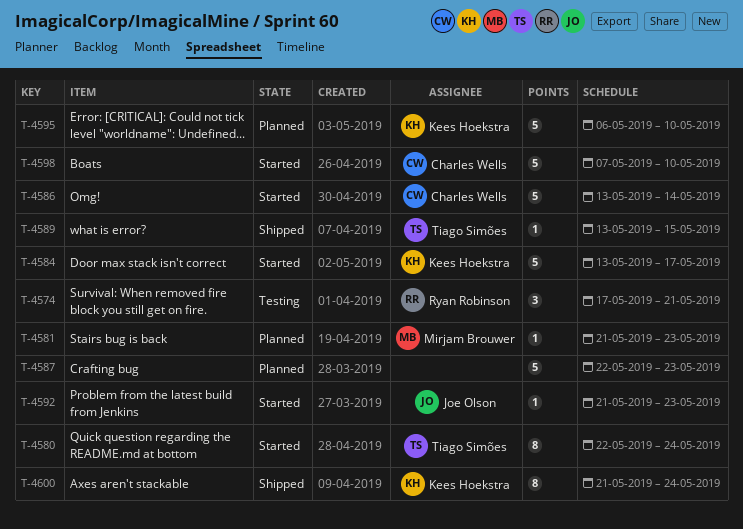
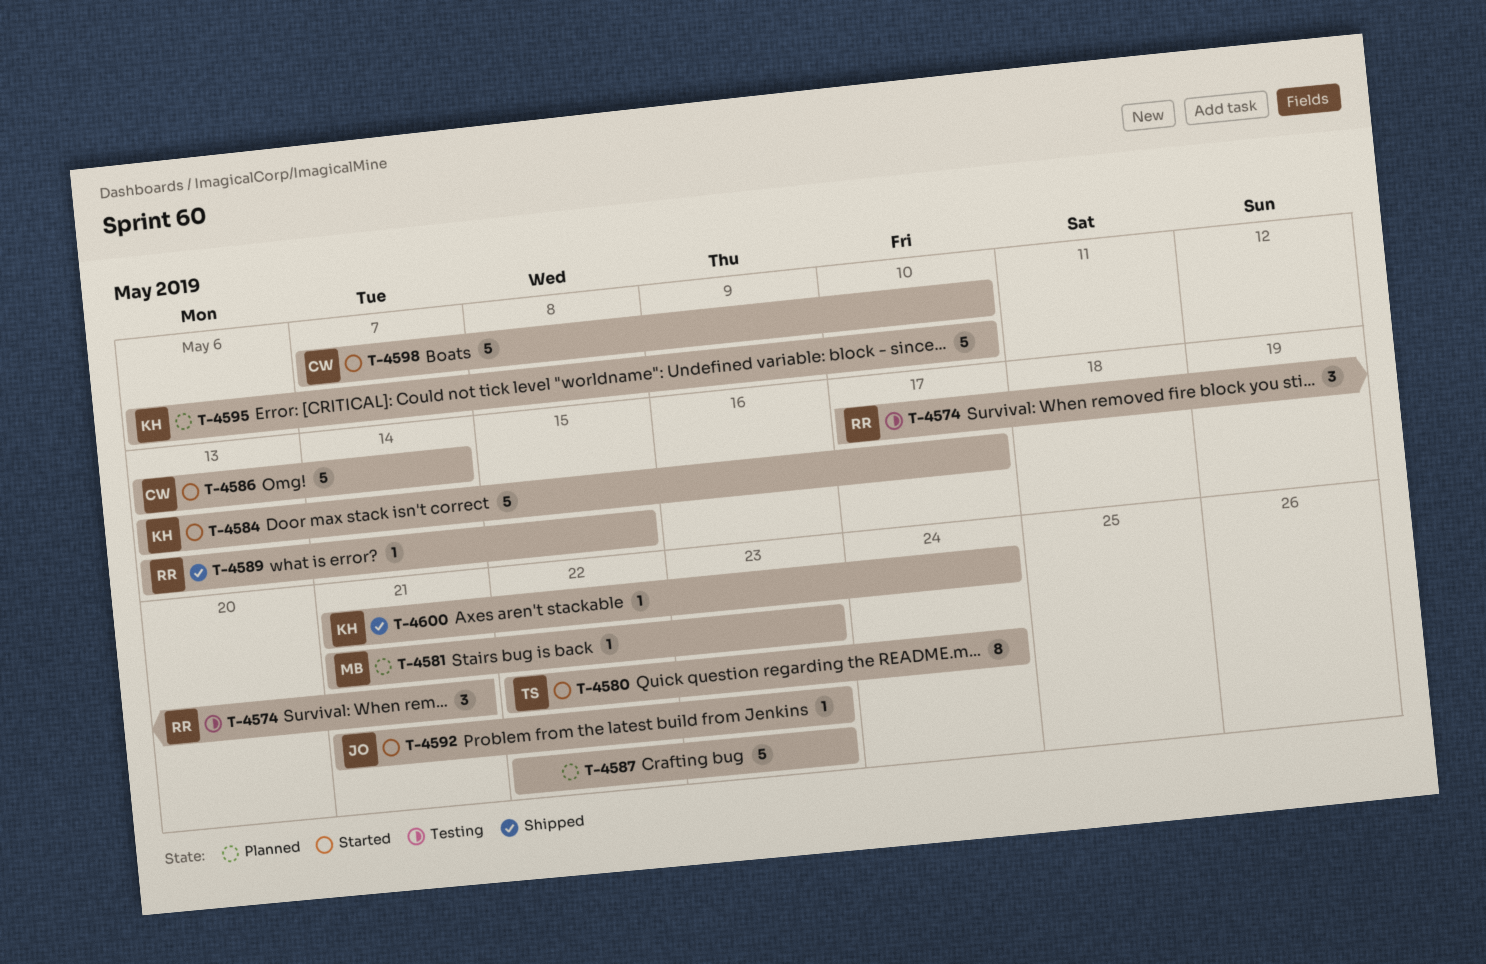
T-4589, owner: Tiago Simões -> Ryan Robinson
T-4600, estimate: 8 -> 1

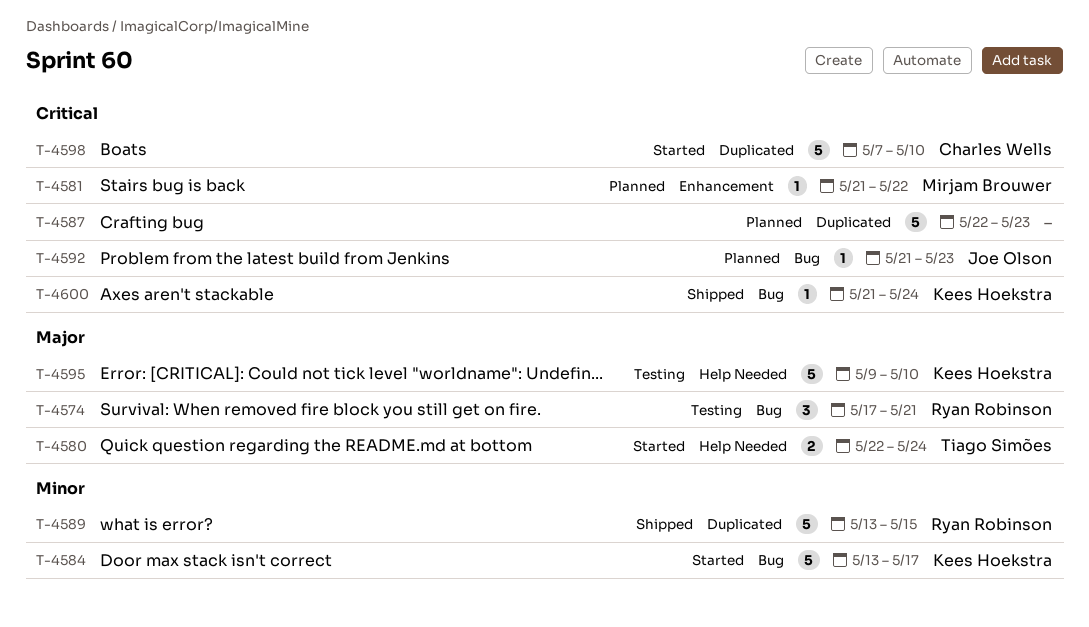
T-4580, estimate: 8 -> 2
T-4581, due: May 23 -> May 22
T-4586: present -> none
T-4589, estimate: 1 -> 5
T-4592, status: Started -> Planned
T-4595, status: Planned -> Testing
T-4595, start: May 6 -> May 9

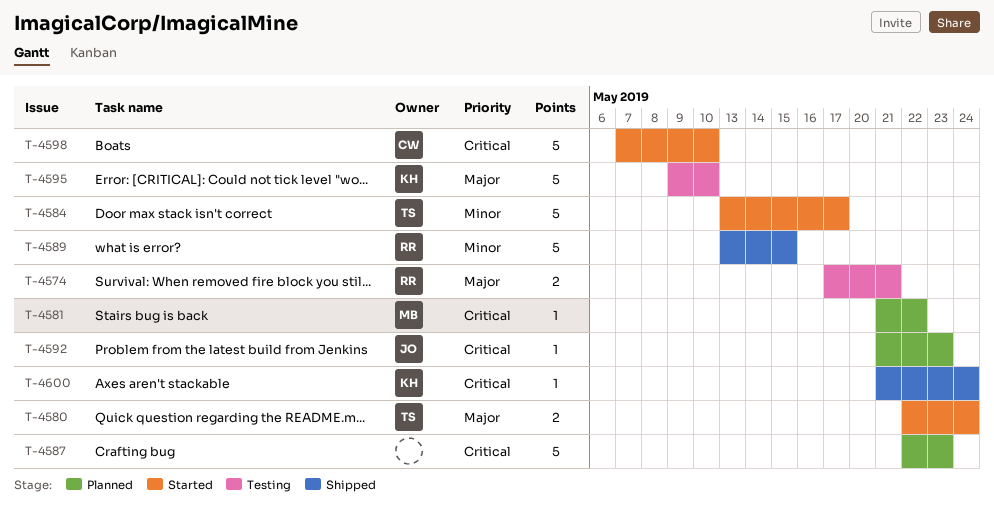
T-4574, estimate: 3 -> 2
T-4584, owner: Kees Hoekstra -> Tiago Simões

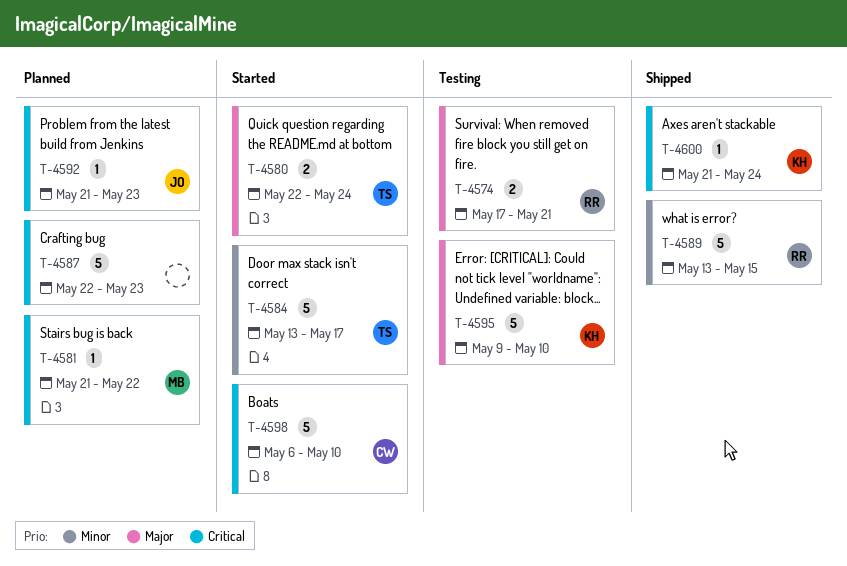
T-4598, start: May 7 -> May 6

